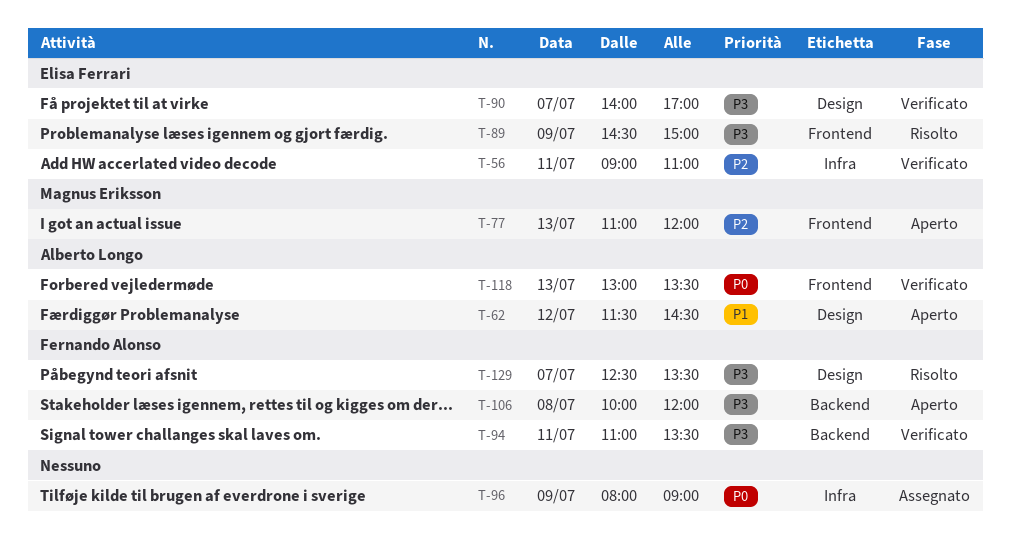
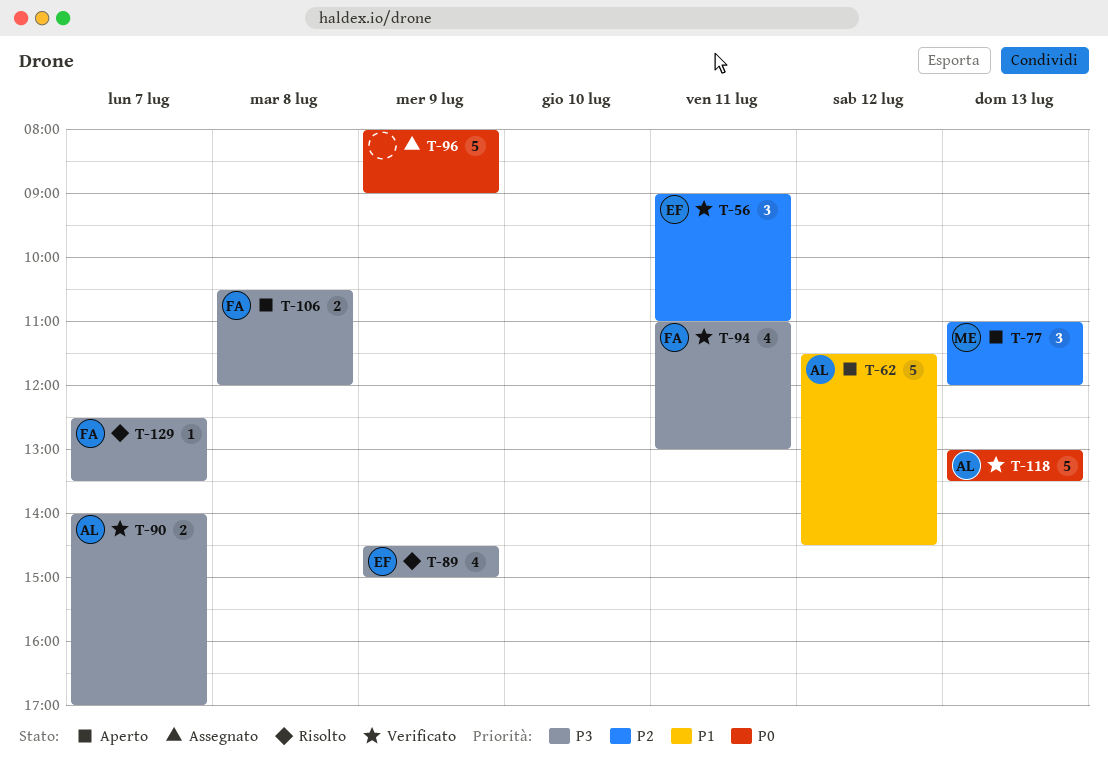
T-90, owner: Elisa Ferrari -> Alberto Longo
T-94, ends: 13:30 -> 13:00
T-106, begins: 10:00 -> 10:30

